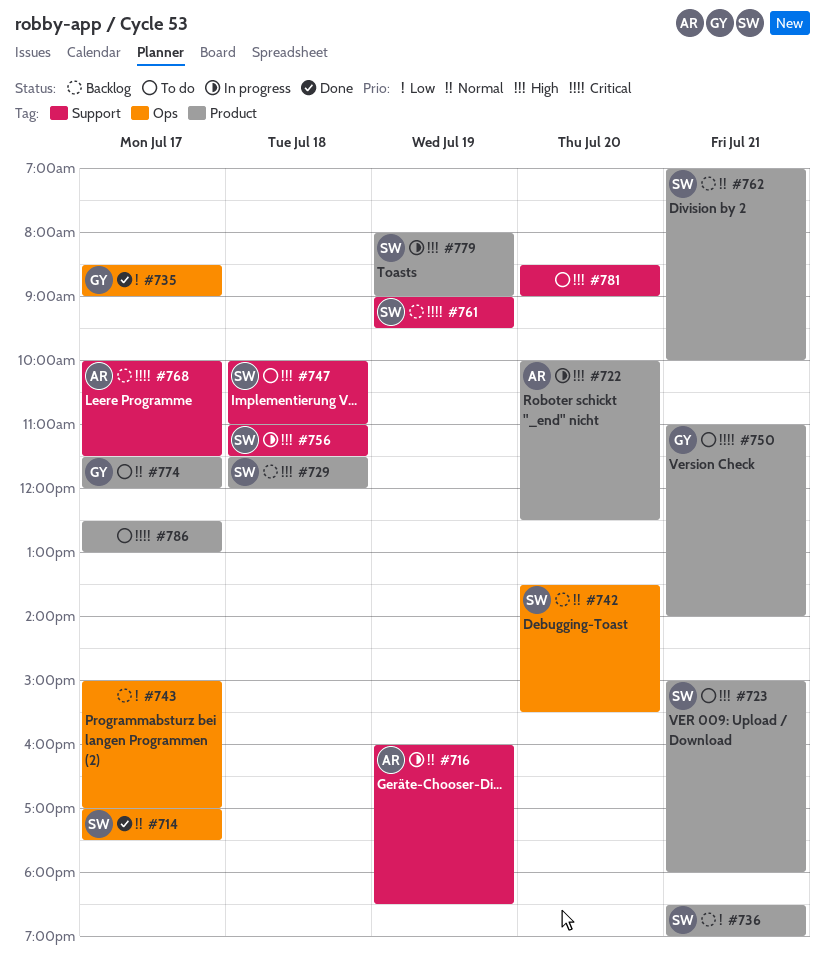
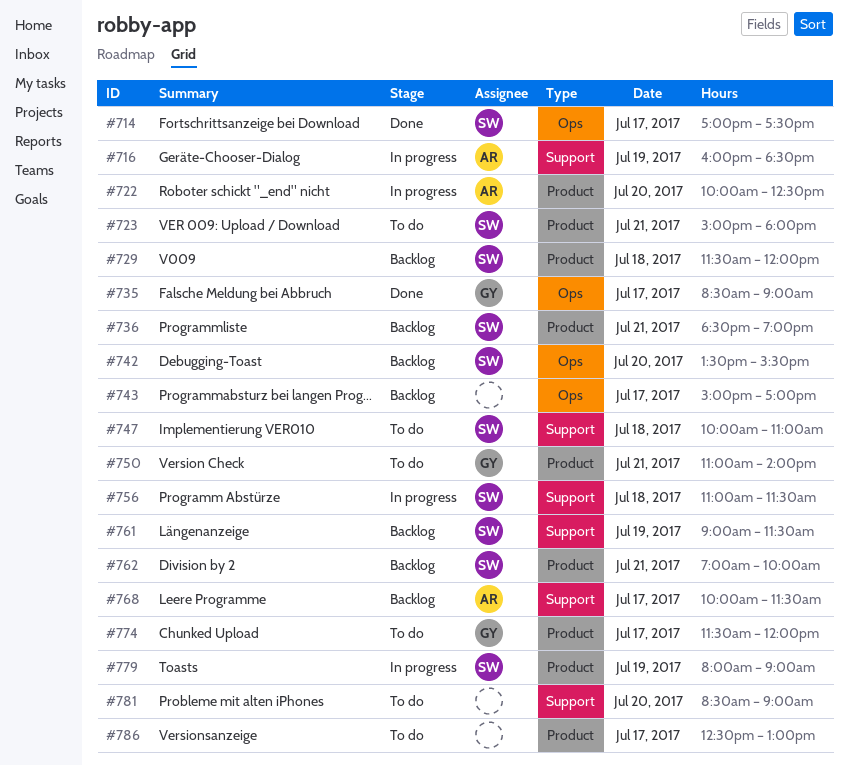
#761, ends: 09:30 -> 11:30

